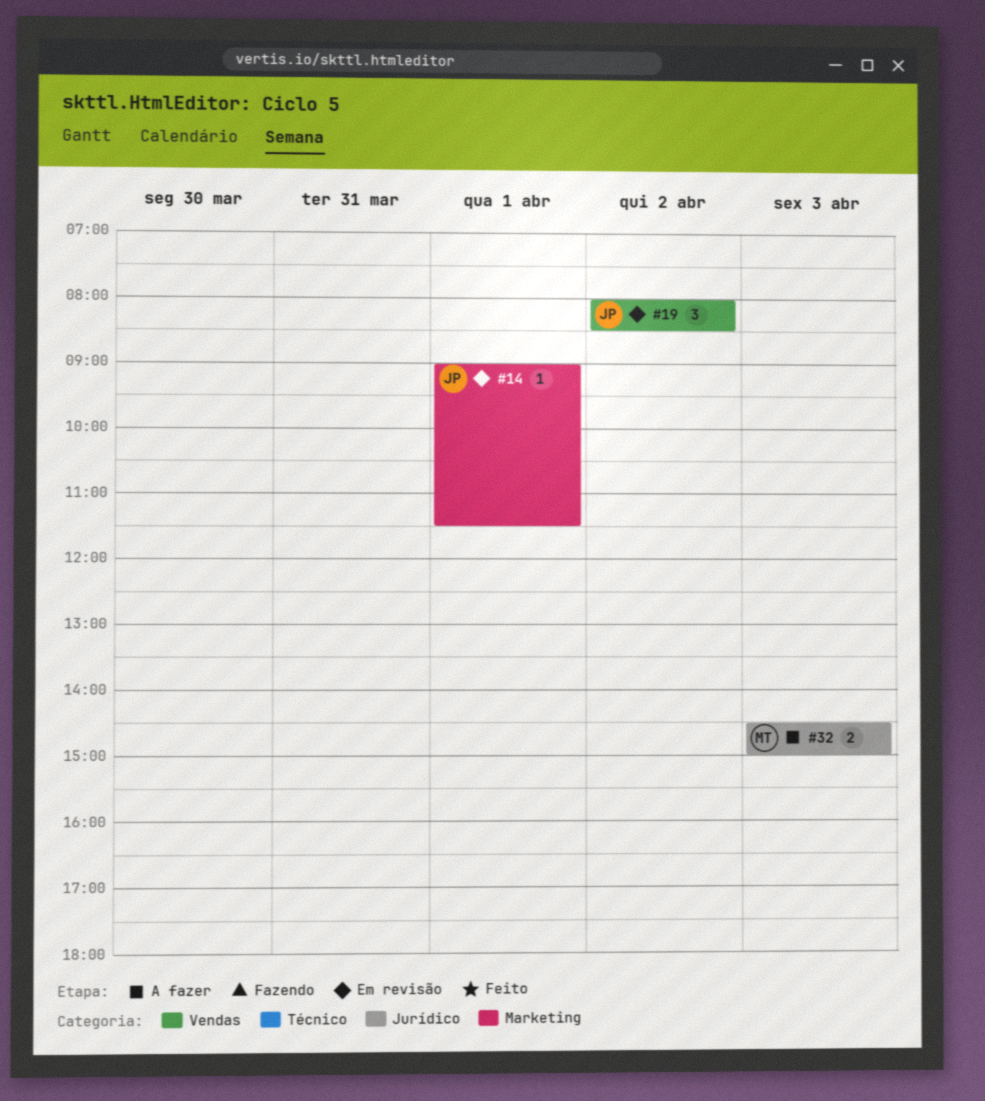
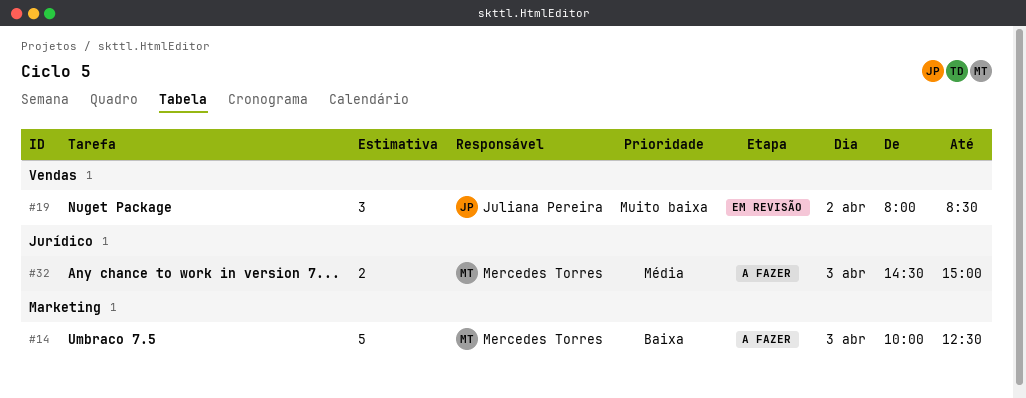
#14, status: Em revisão -> A fazer
#14, owner: Juliana Pereira -> Mercedes Torres
#14, estimate: 1 -> 5
#14, day: Apr 1 -> Apr 3
#14, begins: 09:00 -> 10:00
#14, ends: 11:30 -> 12:30

